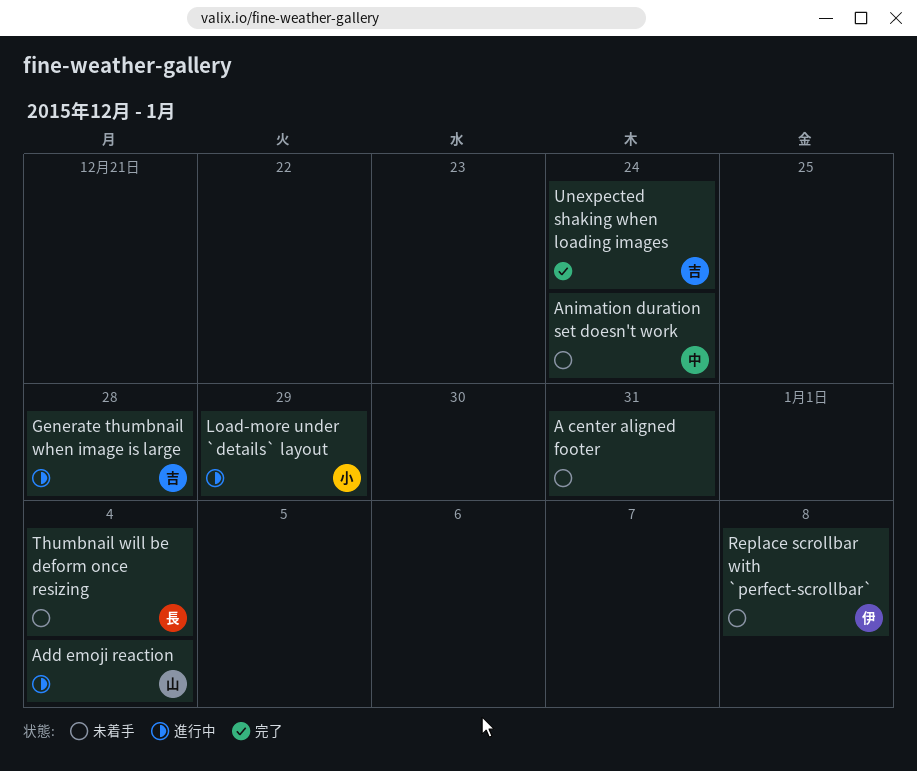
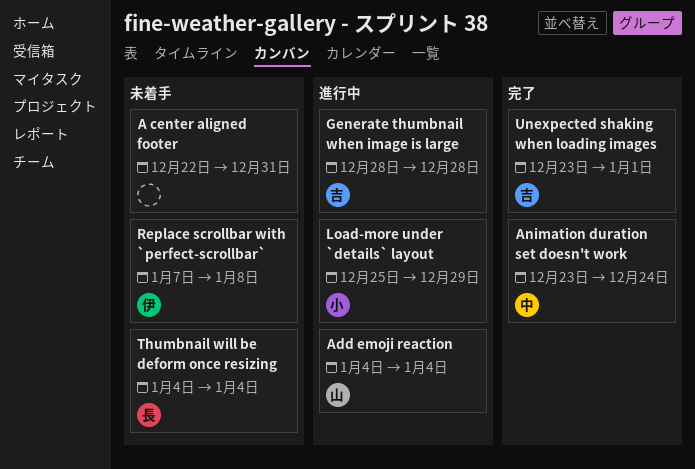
Animation duration set doesn't work, status: 未着手 -> 完了
Unexpected shaking when loading images, due: Dec 24 -> Jan 1

